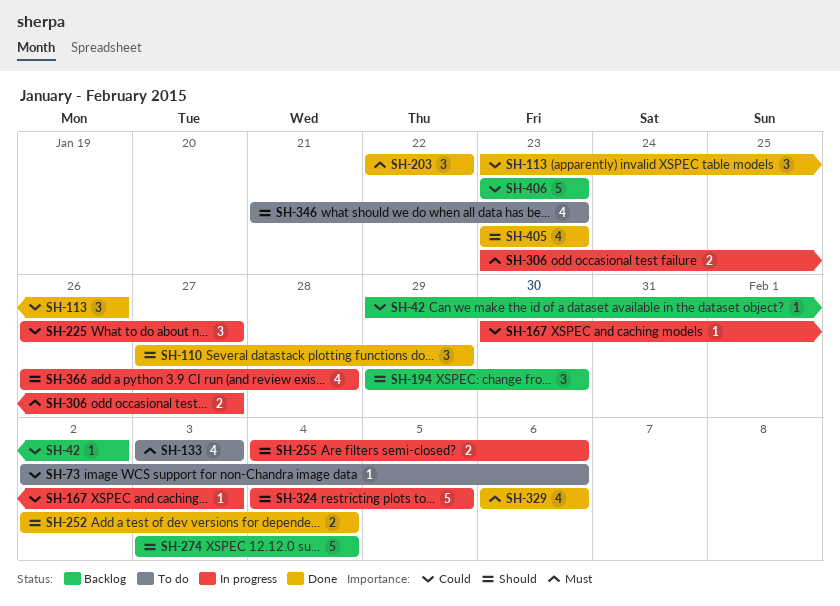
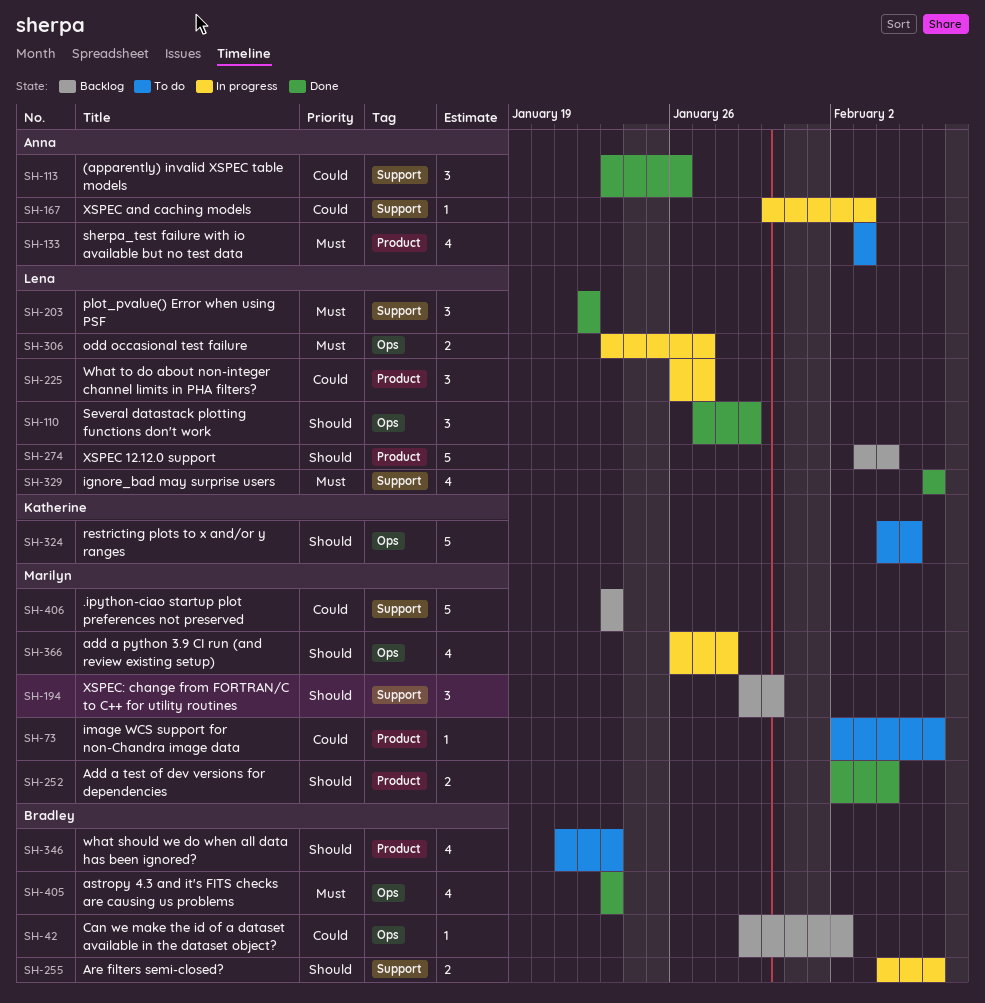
SH-324, status: In progress -> To do
SH-405, priority: Should -> Must

